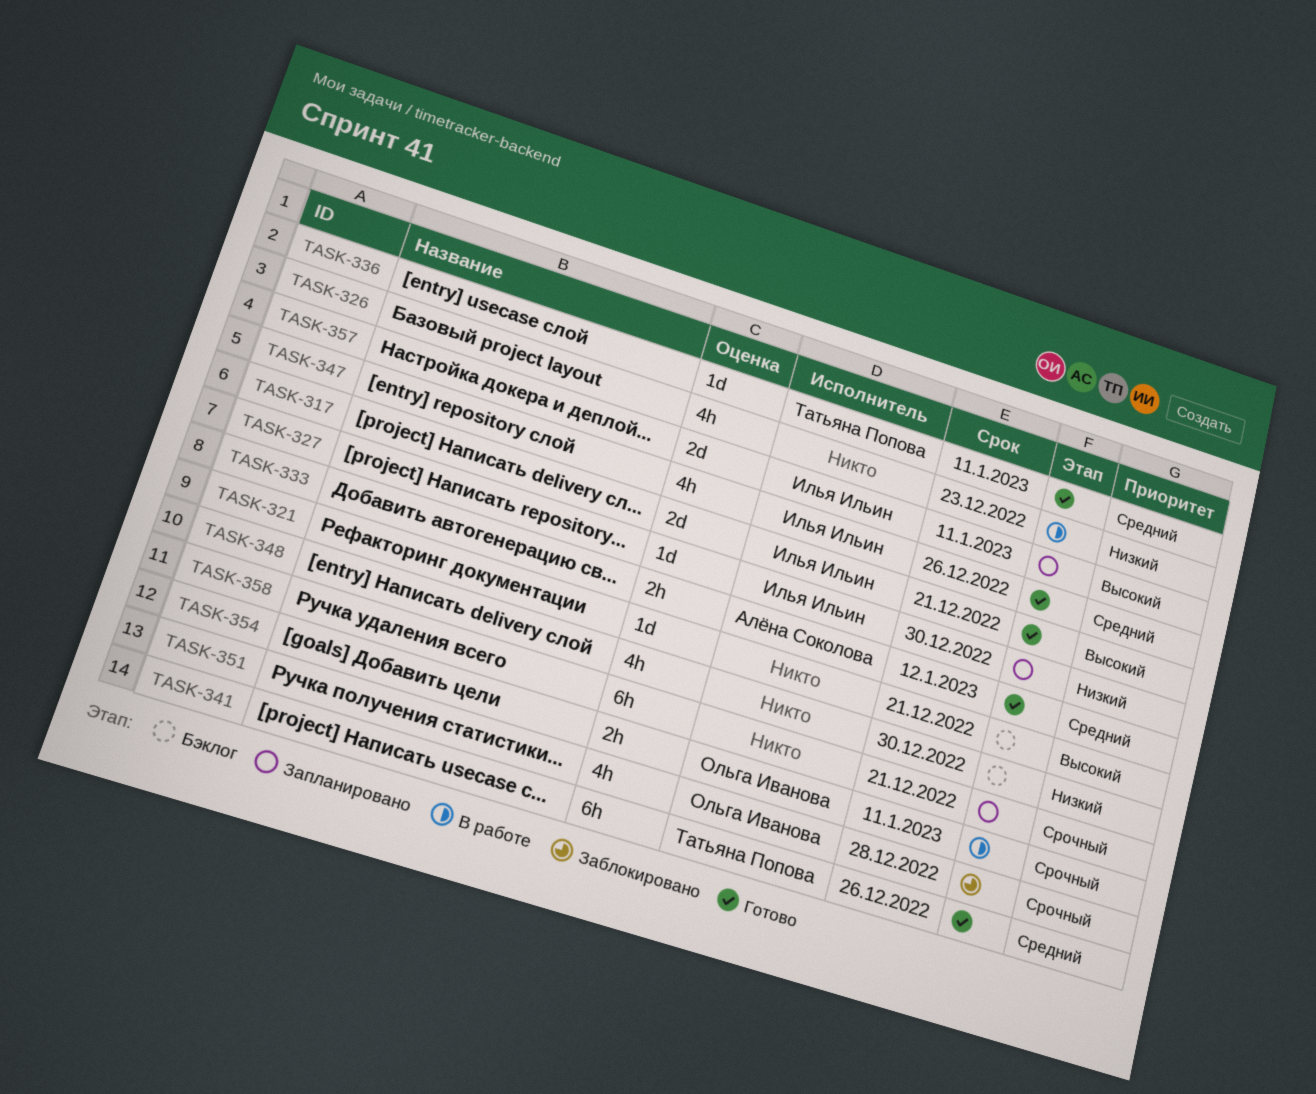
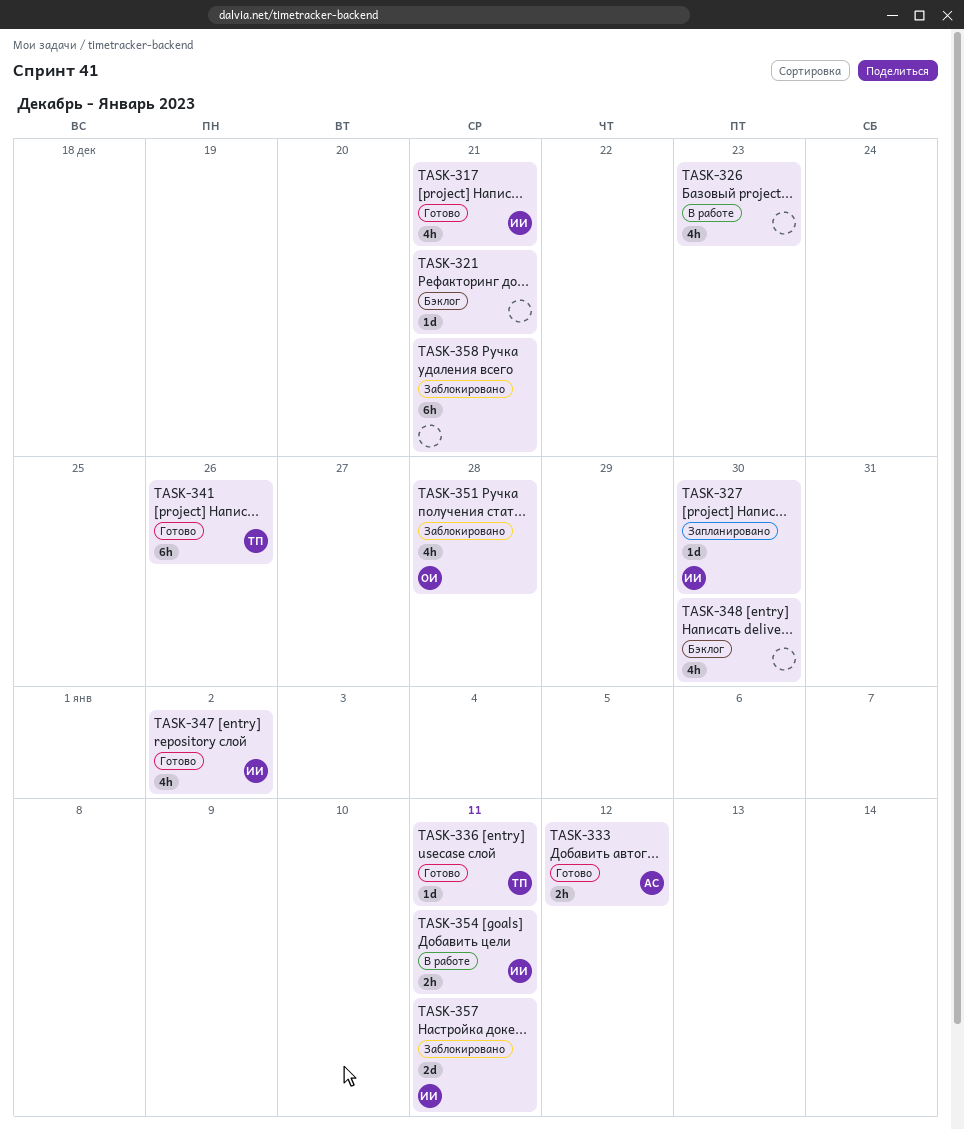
TASK-317, estimate: 2d -> 4h
TASK-347, due: Dec 26 -> Jan 2
TASK-354, owner: Ольга Иванова -> Илья Ильин
TASK-357, status: Запланировано -> Заблокировано
TASK-358, status: Запланировано -> Заблокировано

